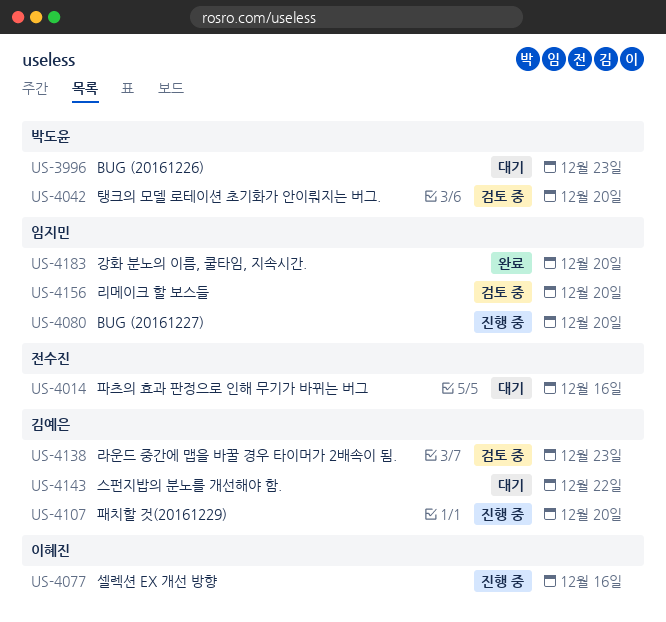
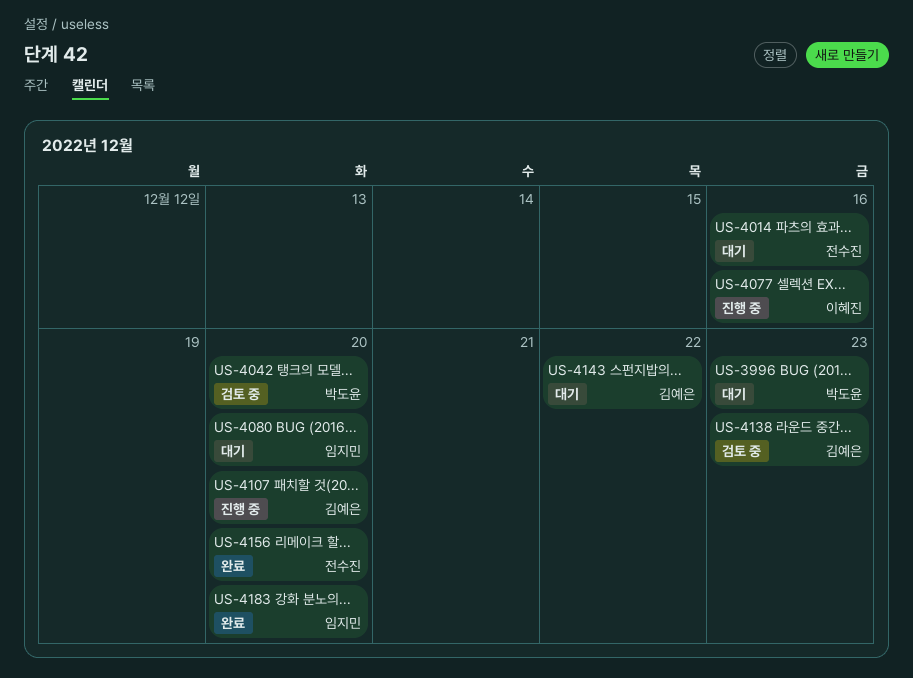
US-4080, status: 진행 중 -> 대기
US-4156, status: 검토 중 -> 완료
US-4156, owner: 임지민 -> 전수진

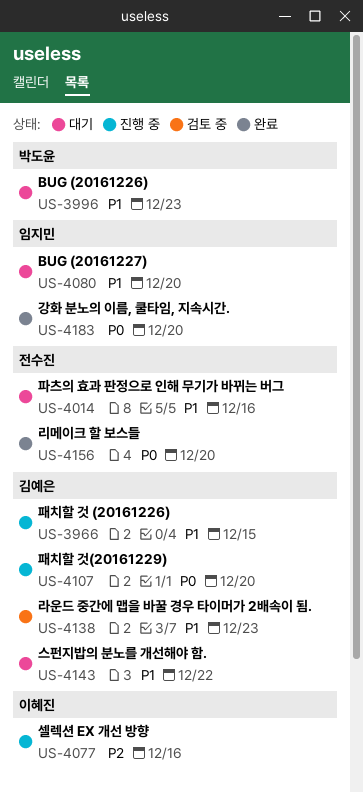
US-3966: none -> present
US-4042: present -> none

